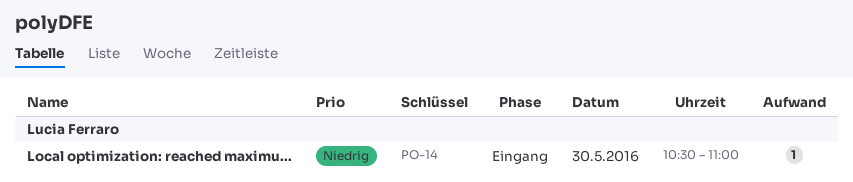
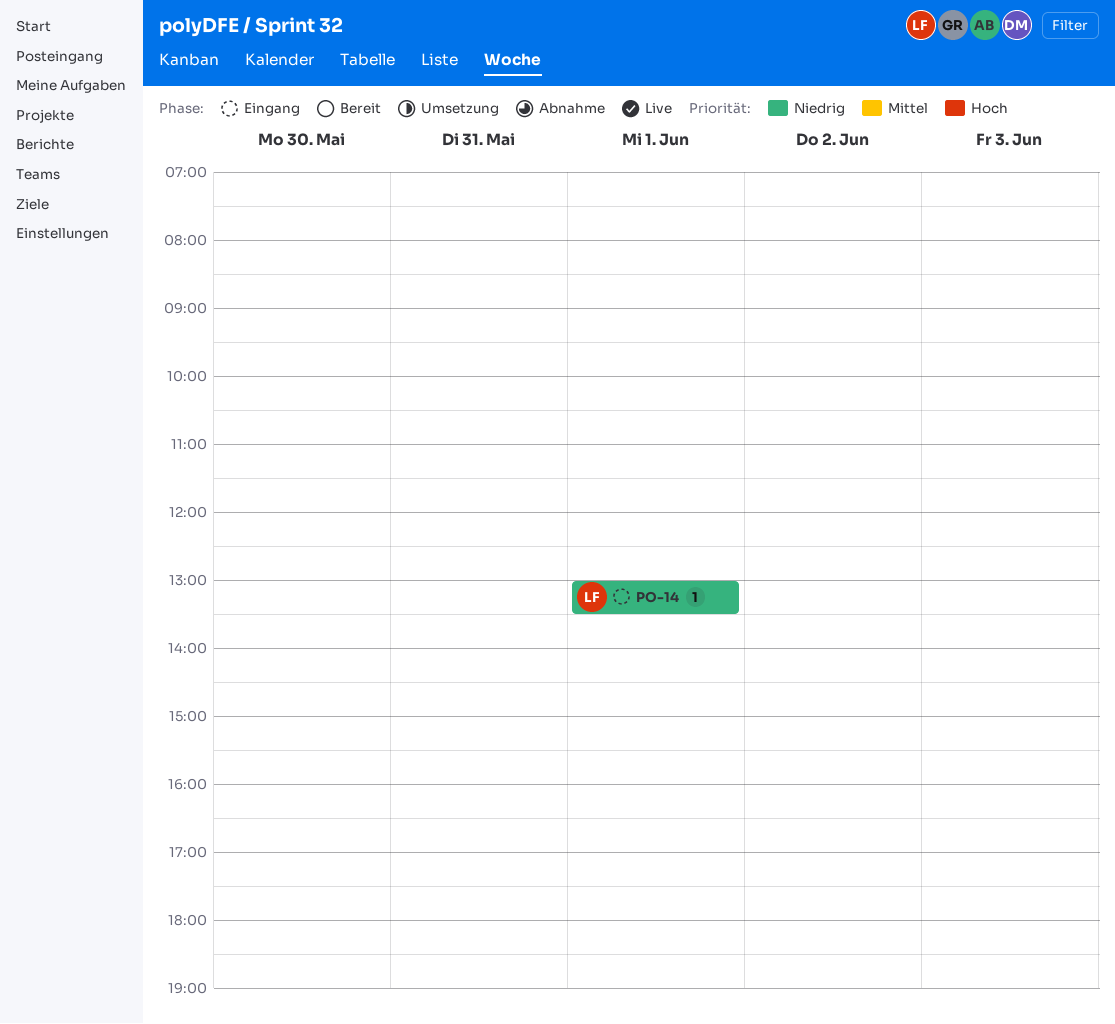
PO-14, day: May 30 -> Jun 1
PO-14, begins: 10:30 -> 13:00
PO-14, ends: 11:00 -> 13:30

